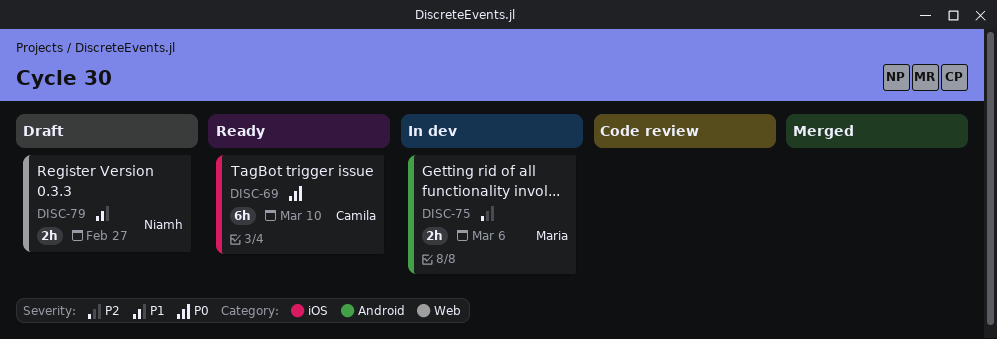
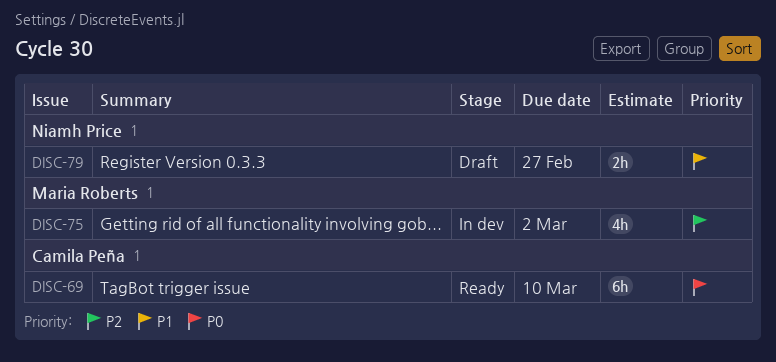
DISC-75, estimate: 2h -> 4h
DISC-75, due: Mar 6 -> Mar 2

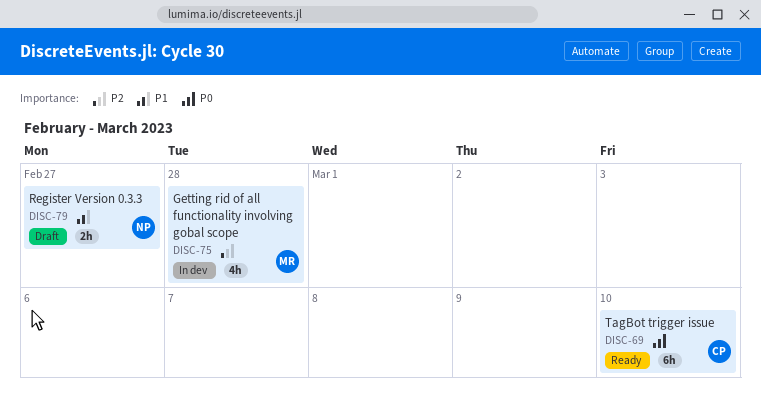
DISC-75, due: Mar 2 -> Feb 28

